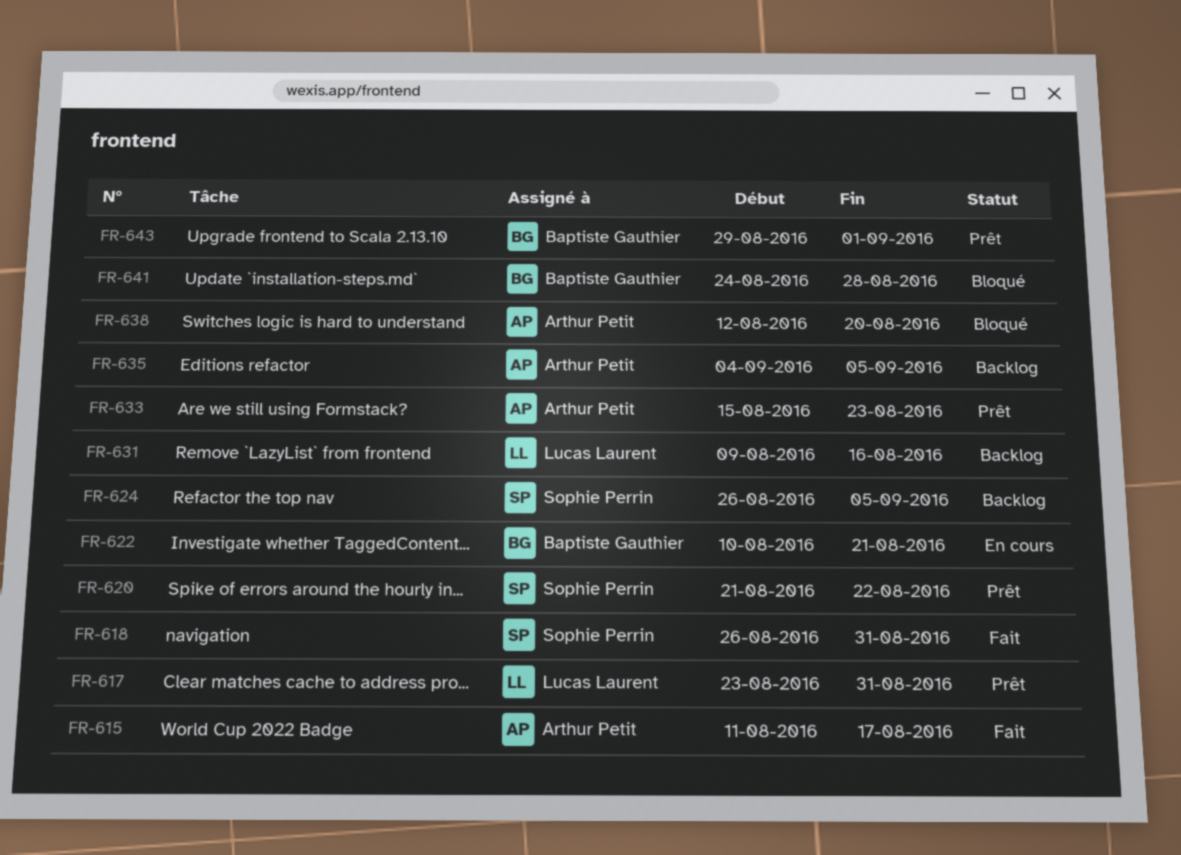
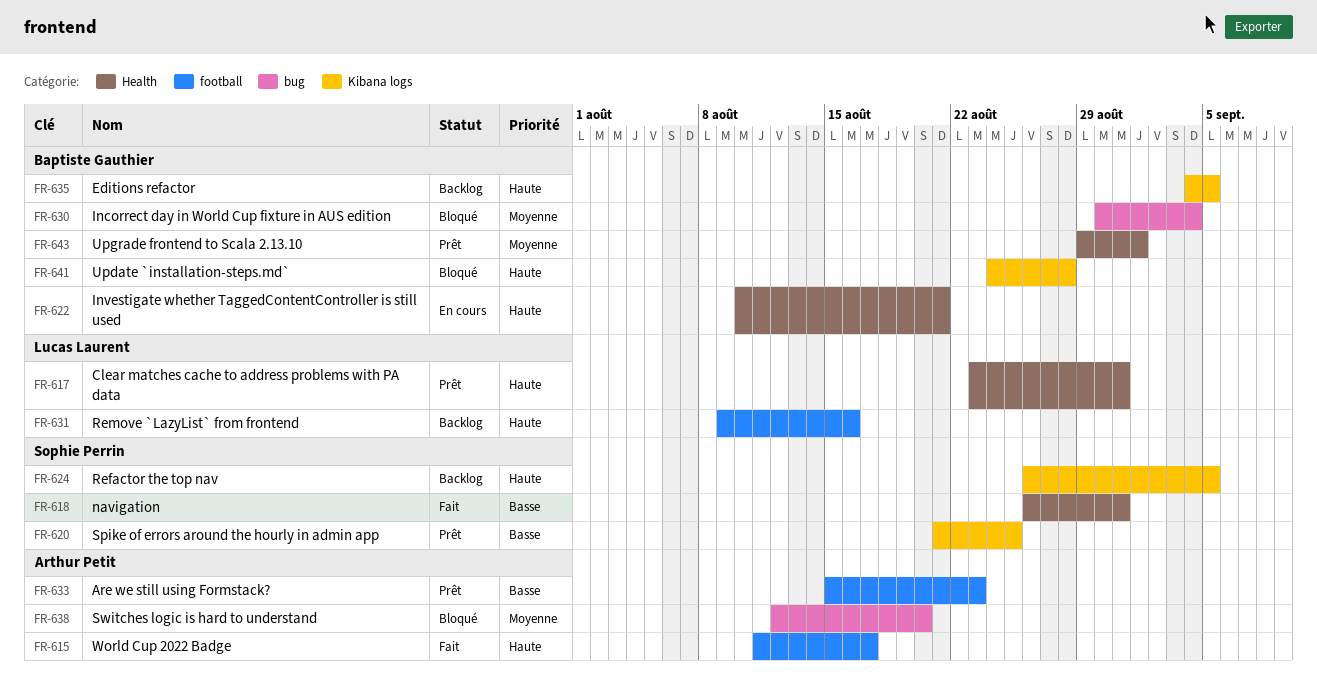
FR-620, due: Aug 22 -> Aug 25
FR-630: none -> present
FR-635, owner: Arthur Petit -> Baptiste Gauthier

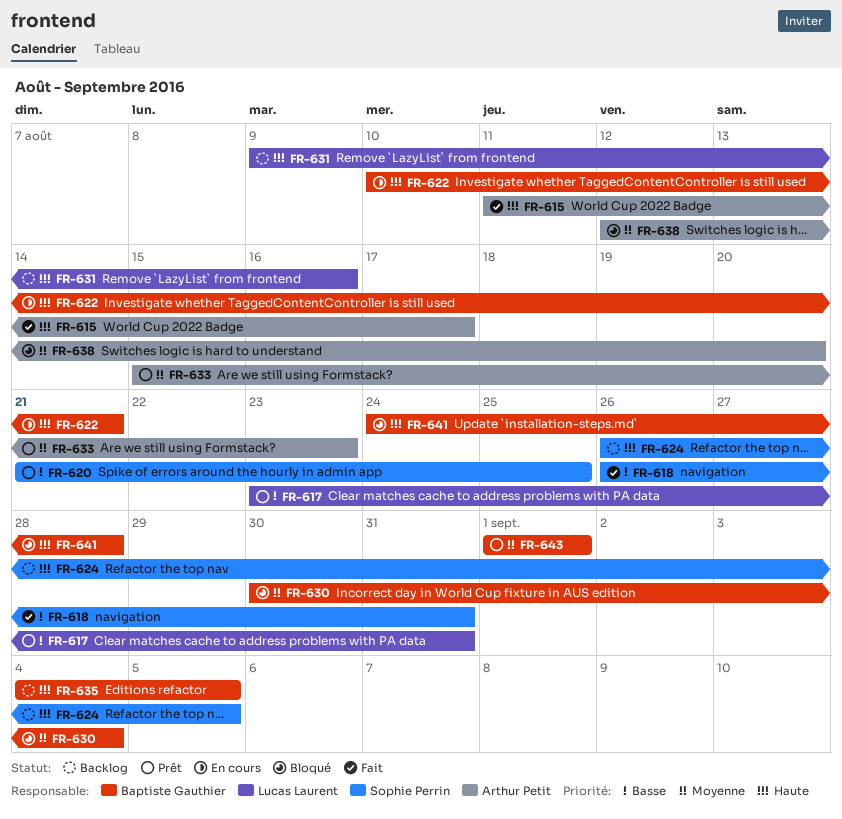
FR-617, priority: Haute -> Basse
FR-633, priority: Basse -> Moyenne
FR-643, start: Aug 29 -> Sep 1

